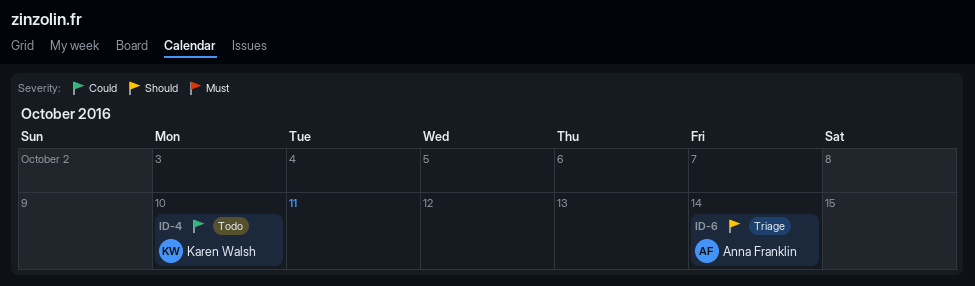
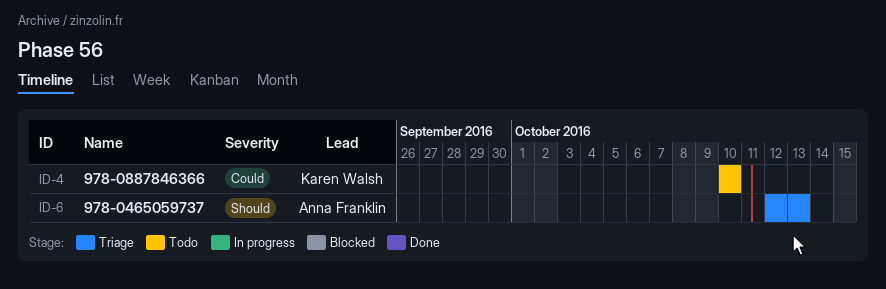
ID-6, due: Oct 14 -> Oct 13

